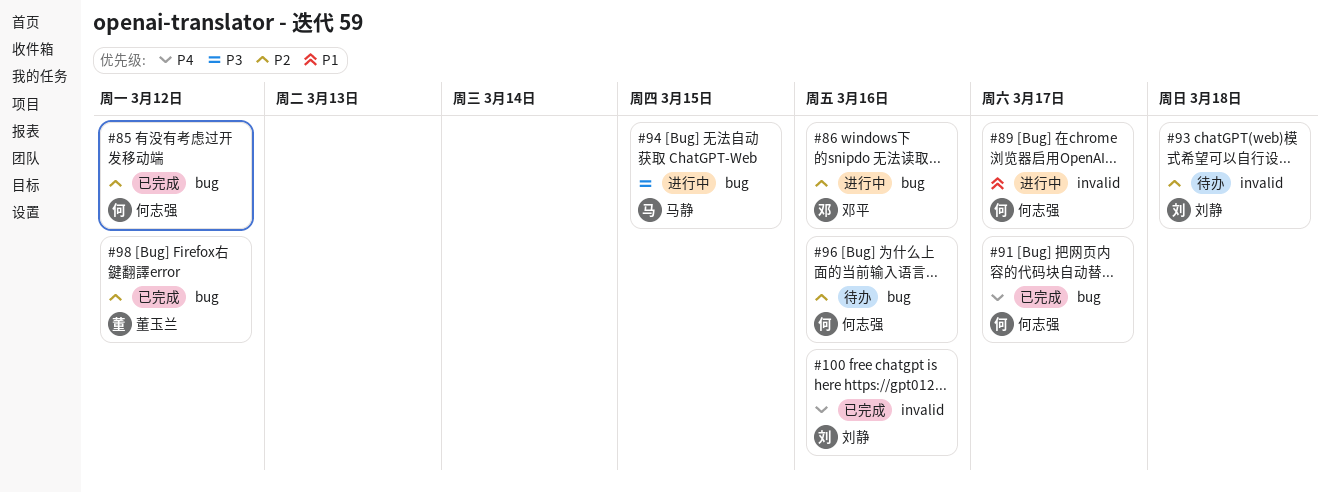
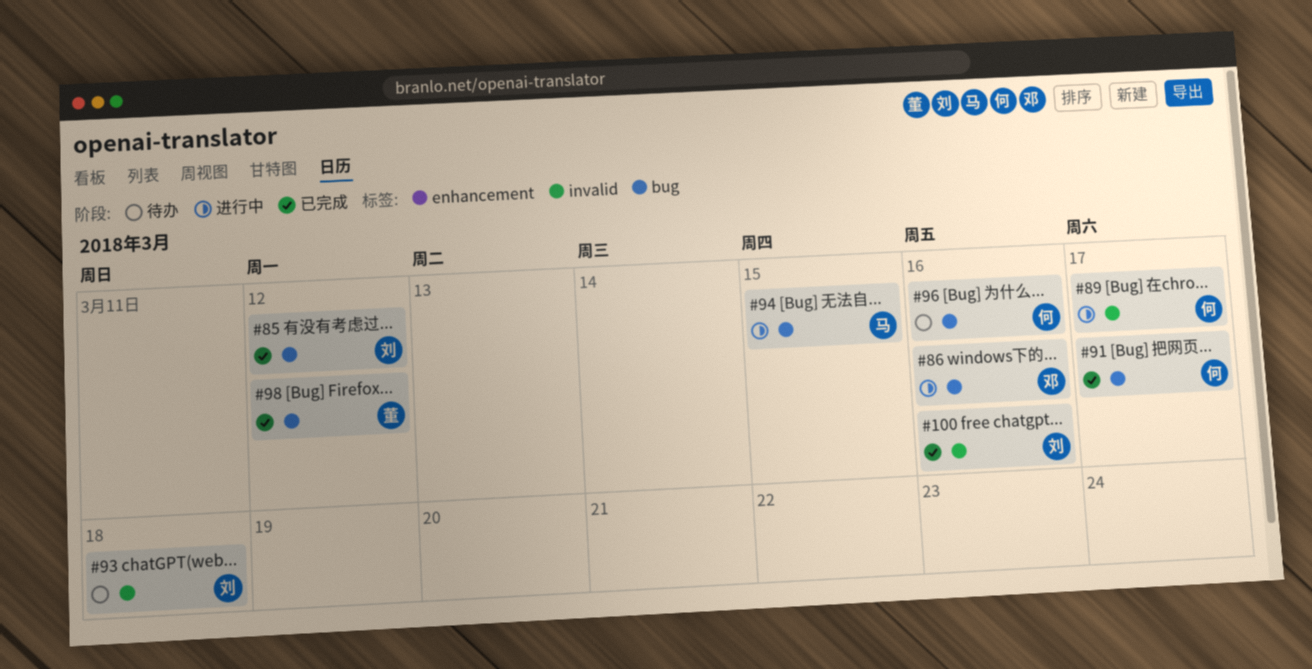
#85, owner: 何志强 -> 刘静

